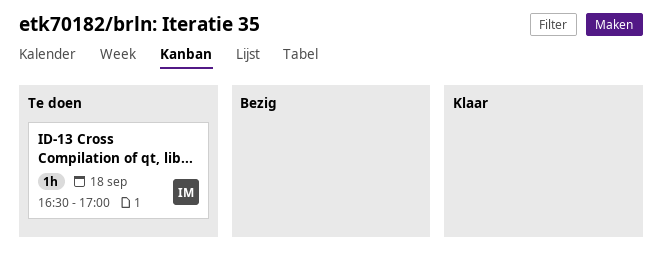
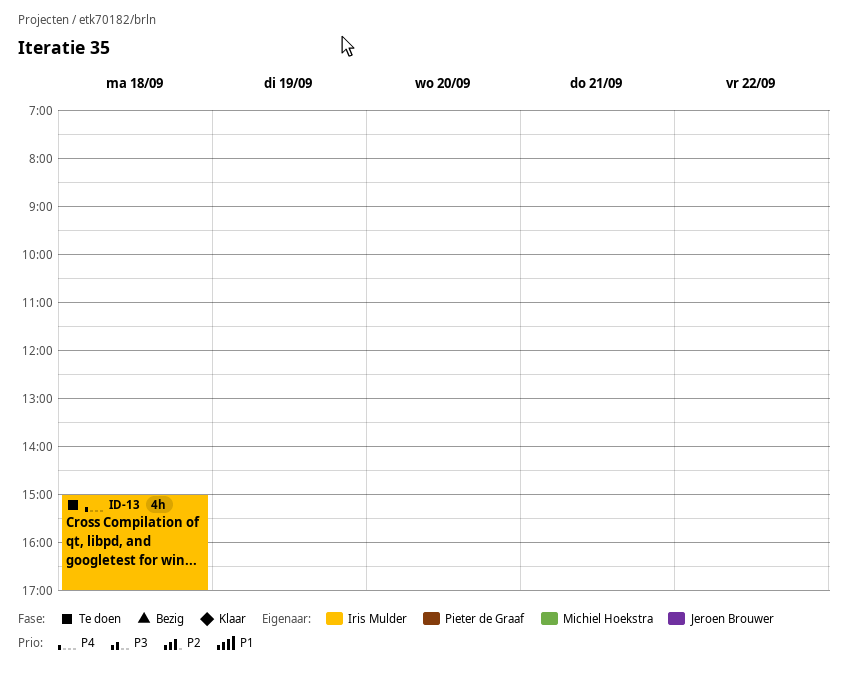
ID-13, estimate: 1h -> 4h
ID-13, begins: 16:30 -> 15:00

